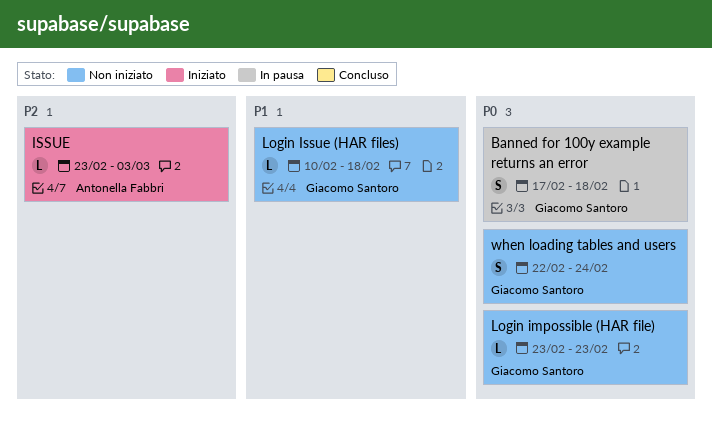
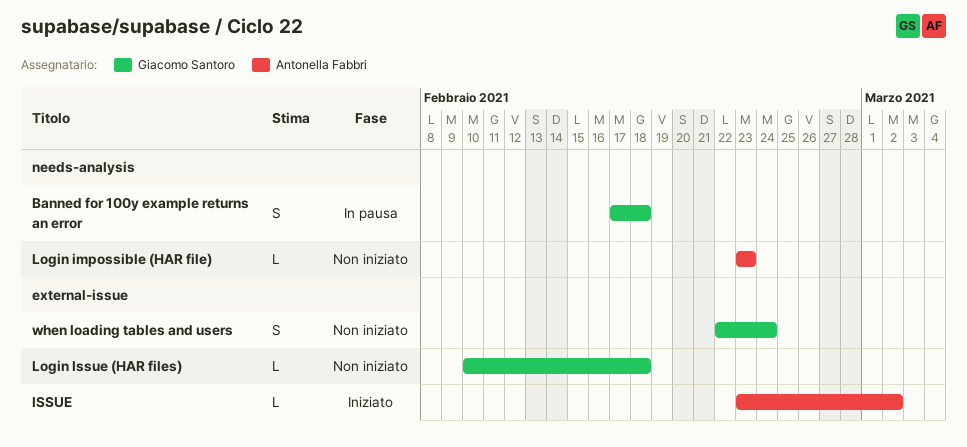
ISSUE, due: Mar 3 -> Mar 2
Login impossible (HAR file), owner: Giacomo Santoro -> Antonella Fabbri

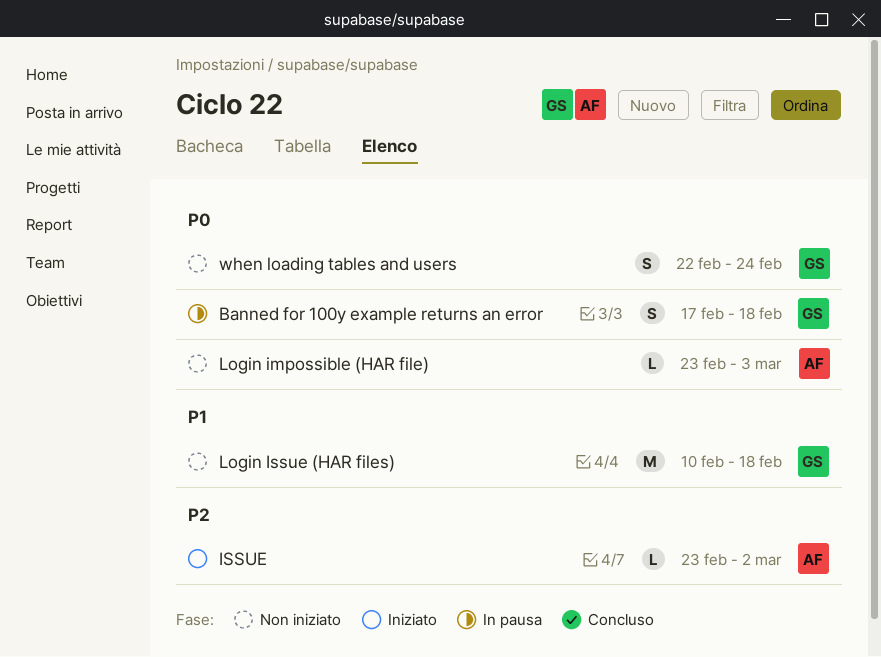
Login impossible (HAR file), due: Feb 23 -> Mar 3
Login Issue (HAR files), estimate: L -> M

